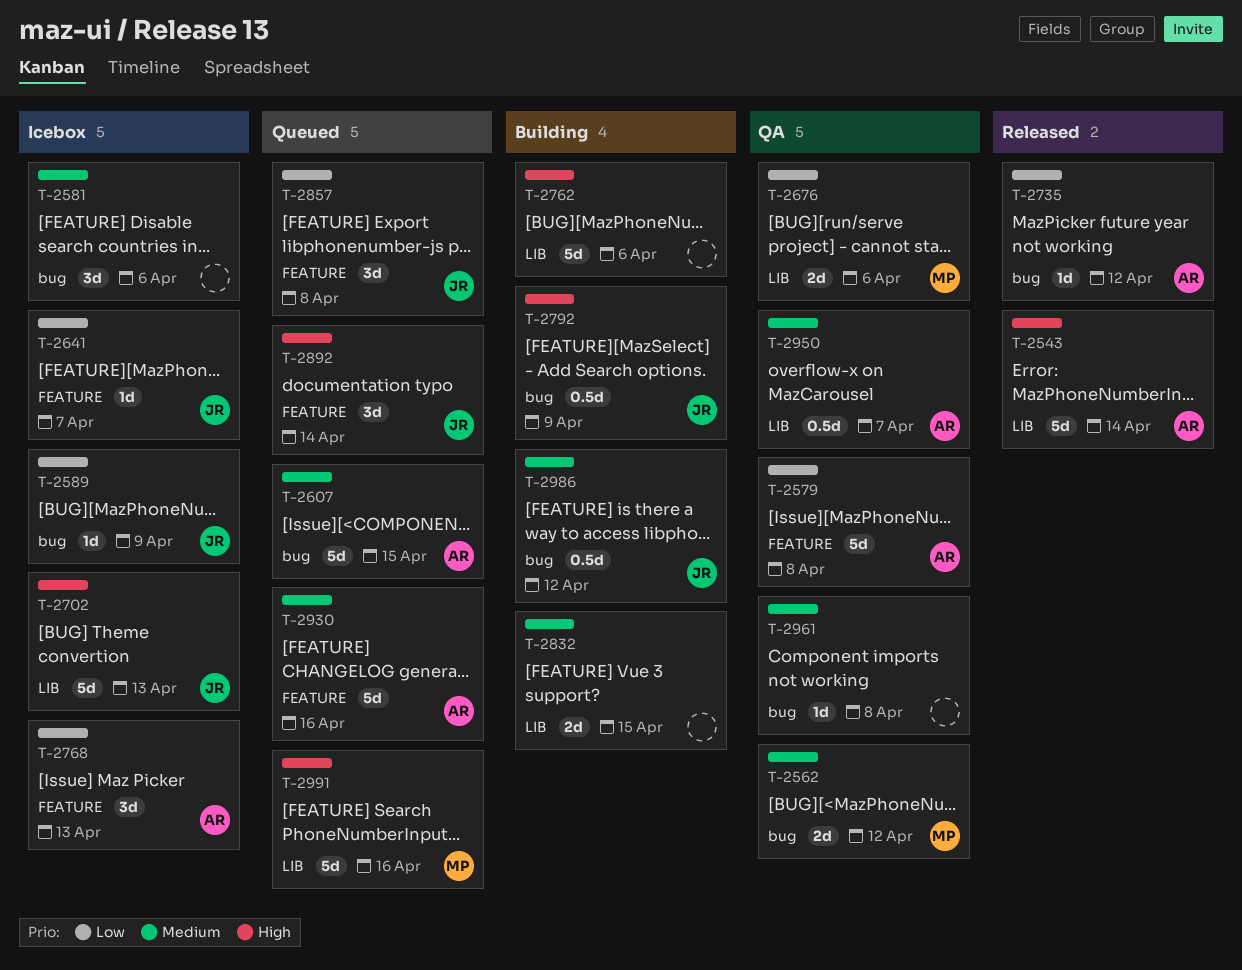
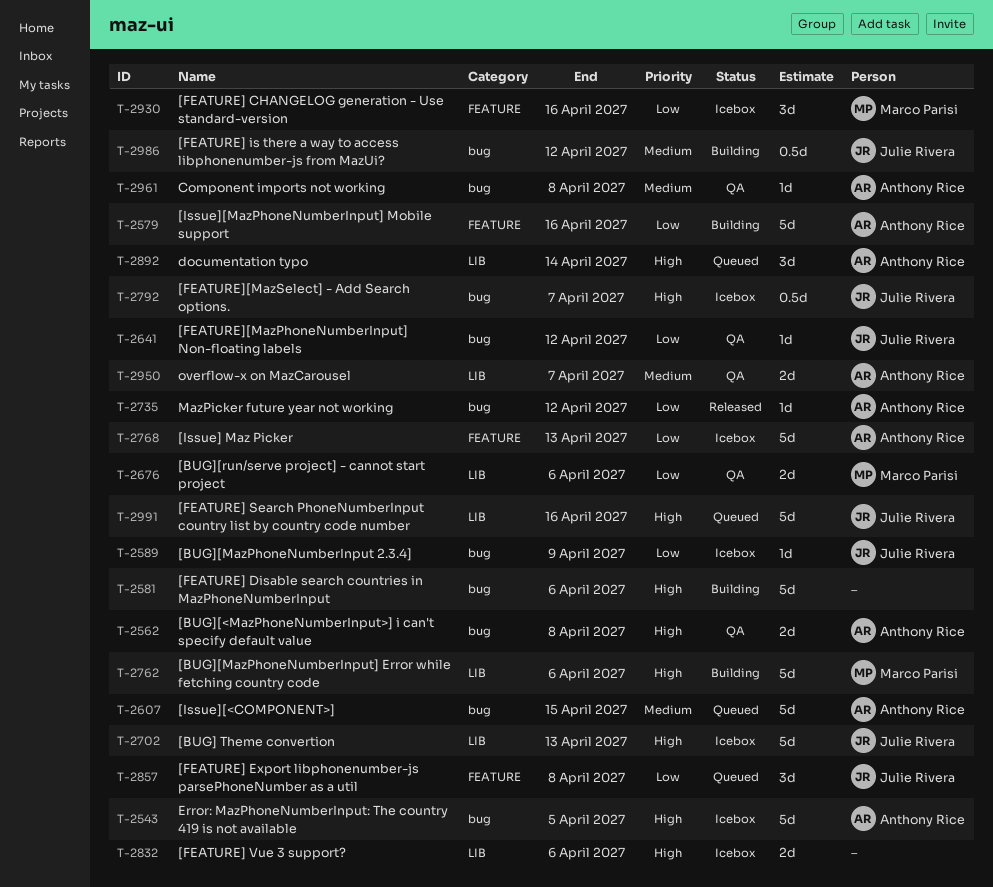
T-2543, status: Released -> Icebox
T-2543, label: LIB -> bug
T-2543, due: Apr 14 -> Apr 5
T-2562, owner: Marco Parisi -> Anthony Rice
T-2562, priority: Medium -> High
T-2562, due: Apr 12 -> Apr 8
T-2579, status: QA -> Building
T-2579, due: Apr 8 -> Apr 16
T-2581, status: Icebox -> Building
T-2581, priority: Medium -> High
T-2581, estimate: 3d -> 5d
T-2641, status: Icebox -> QA
T-2641, label: FEATURE -> bug
T-2641, due: Apr 7 -> Apr 12
T-2762, owner: none -> Marco Parisi
T-2768, estimate: 3d -> 5d
T-2792, status: Building -> Icebox
T-2792, due: Apr 9 -> Apr 7
T-2832, status: Building -> Icebox
T-2832, priority: Medium -> High
T-2832, due: Apr 15 -> Apr 6
T-2892, owner: Julie Rivera -> Anthony Rice
T-2892, label: FEATURE -> LIB
T-2930, status: Queued -> Icebox
T-2930, owner: Anthony Rice -> Marco Parisi
T-2930, priority: Medium -> Low
T-2930, estimate: 5d -> 3d
T-2950, estimate: 0.5d -> 2d
T-2961, owner: none -> Anthony Rice
T-2991, owner: Marco Parisi -> Julie Rivera

